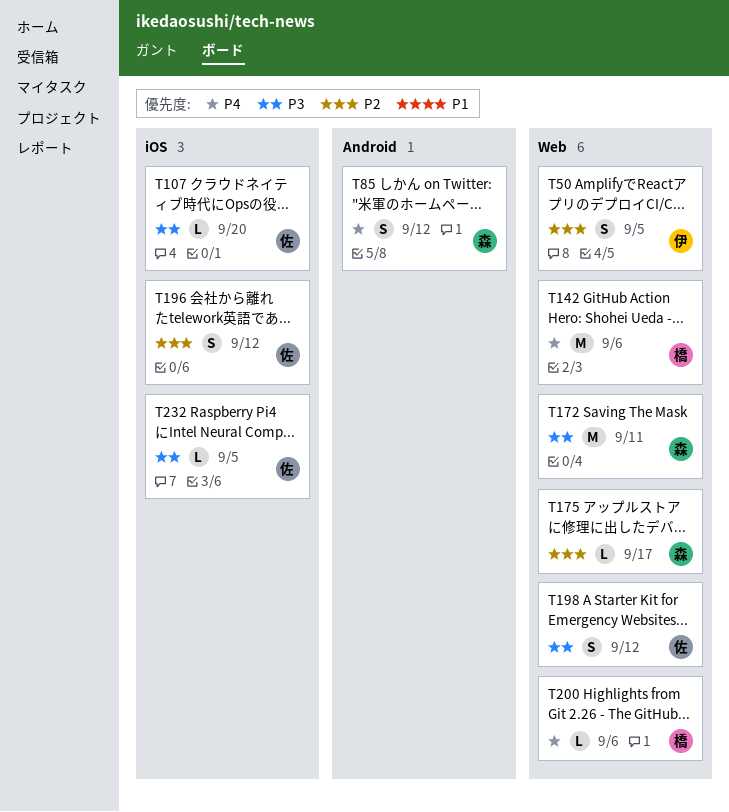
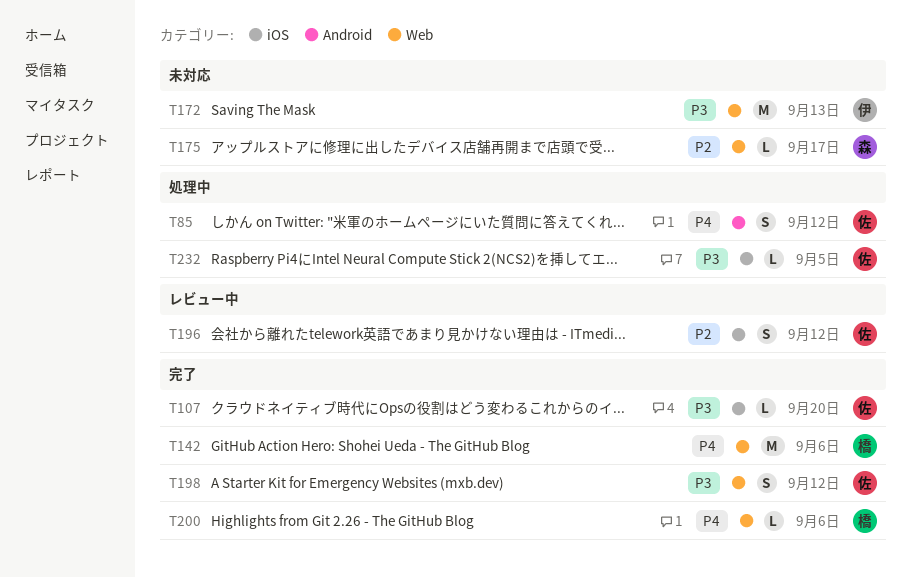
T50: present -> none
T85, owner: 森 -> 佐
T172, owner: 森 -> 伊
T172, due: Sep 11 -> Sep 13

